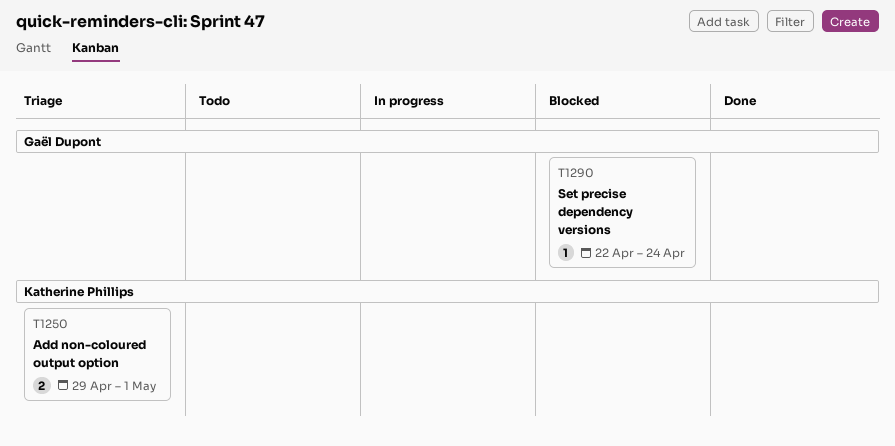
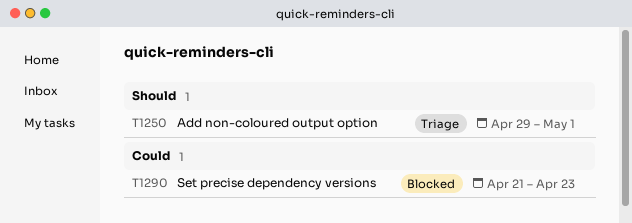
T1290, start: Apr 22 -> Apr 21
T1290, due: Apr 24 -> Apr 23

